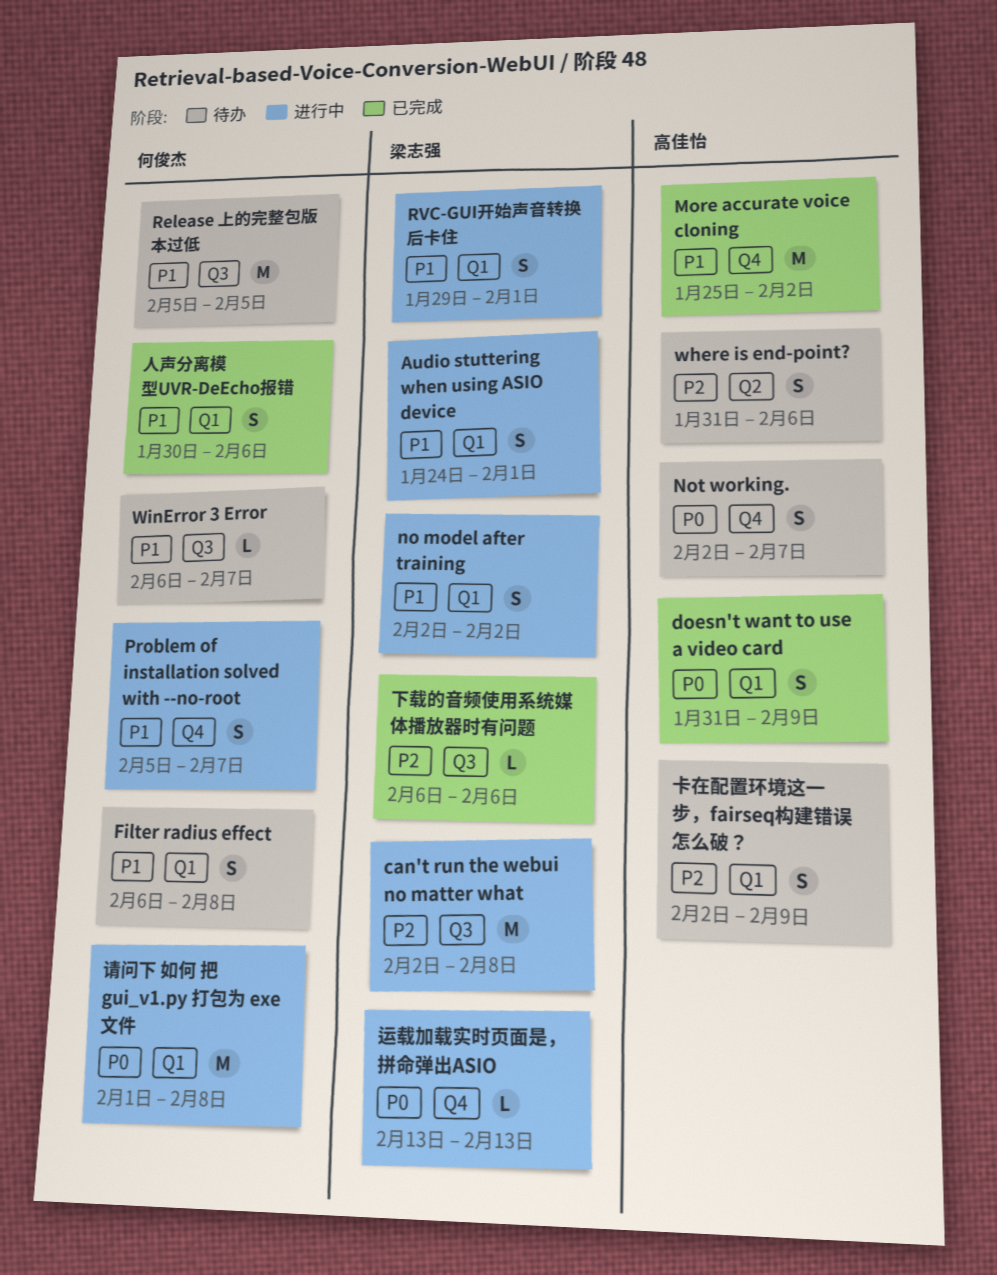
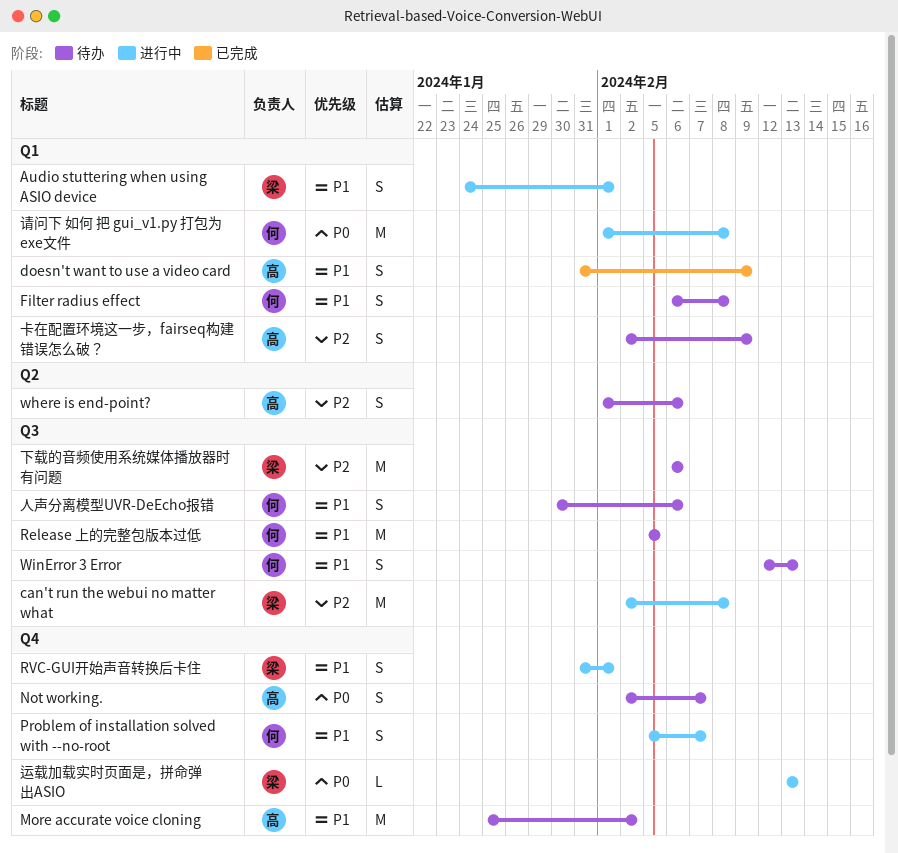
doesn't want to use a video card, priority: P0 -> P1
More accurate voice cloning, status: 已完成 -> 待办
no model after training: present -> none
RVC-GUI开始声音转换后卡住, label: Q1 -> Q4
RVC-GUI开始声音转换后卡住, start: Jan 29 -> Jan 31
where is end-point?, start: Jan 31 -> Feb 1
WinError 3 Error, estimate: L -> S
WinError 3 Error, start: Feb 6 -> Feb 12
WinError 3 Error, due: Feb 7 -> Feb 13
下载的音频使用系统媒体播放器时有问题, status: 已完成 -> 待办
下载的音频使用系统媒体播放器时有问题, estimate: L -> M
人声分离模型UVR-DeEcho报错, status: 已完成 -> 待办
人声分离模型UVR-DeEcho报错, label: Q1 -> Q3

